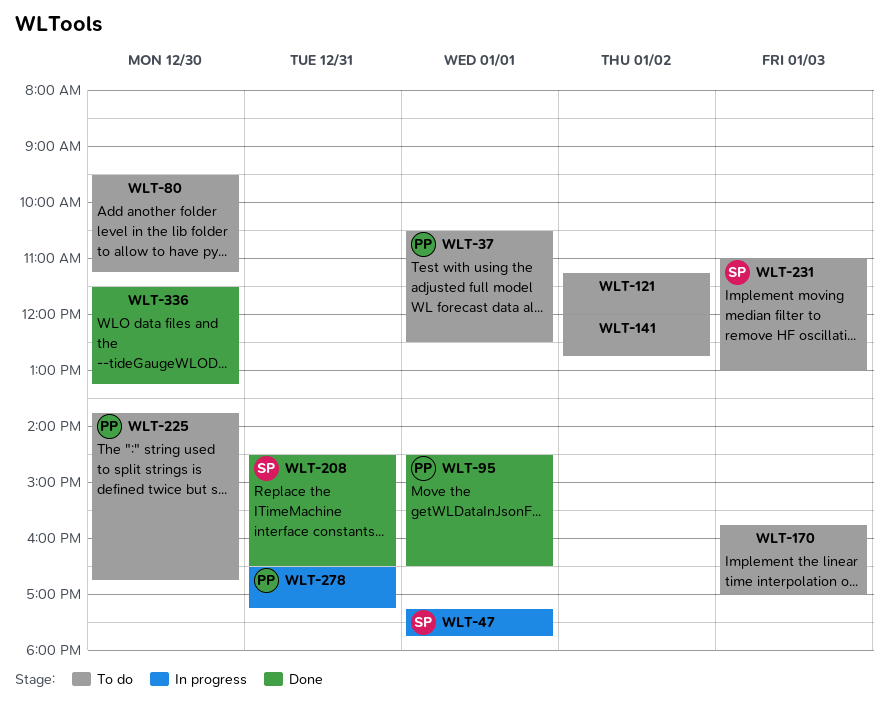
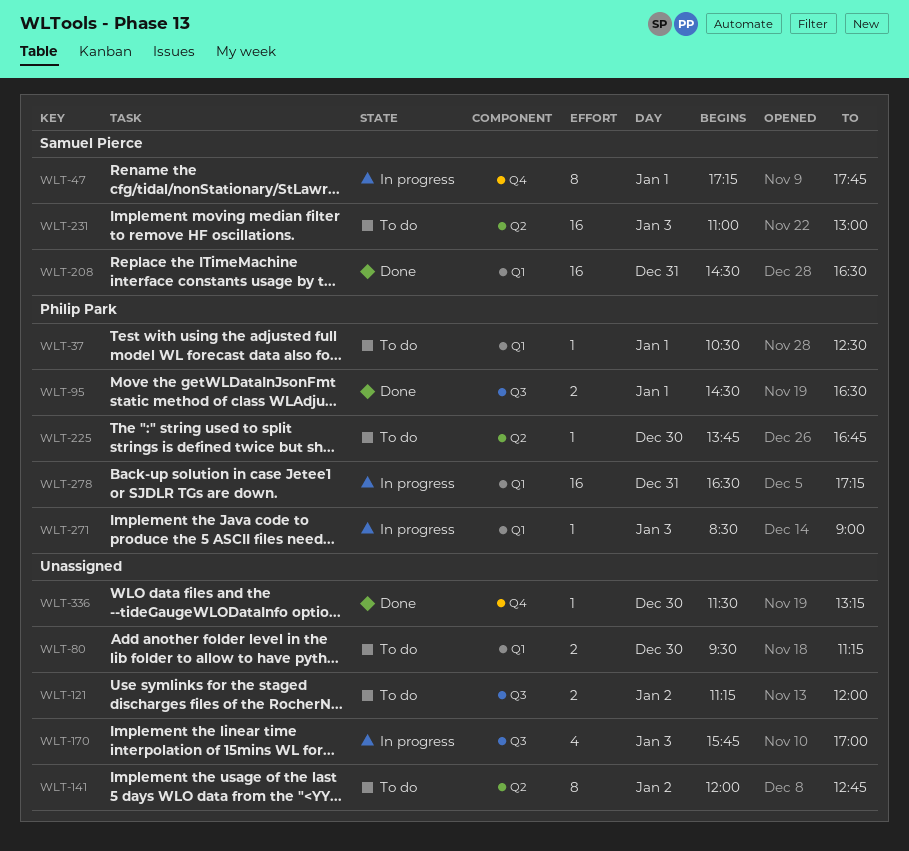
WLT-170, status: To do -> In progress
WLT-271: none -> present

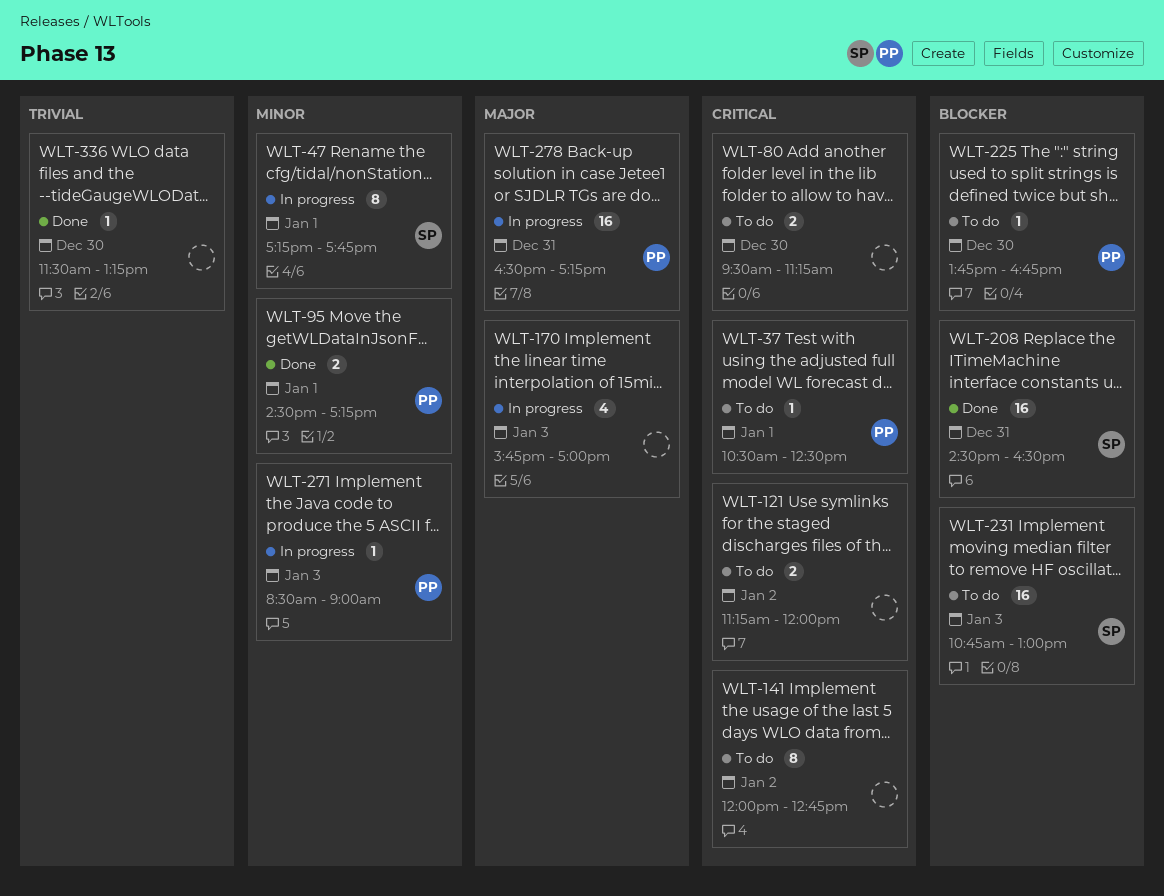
WLT-95, ends: 16:30 -> 17:15
WLT-231, begins: 11:00 -> 10:45

